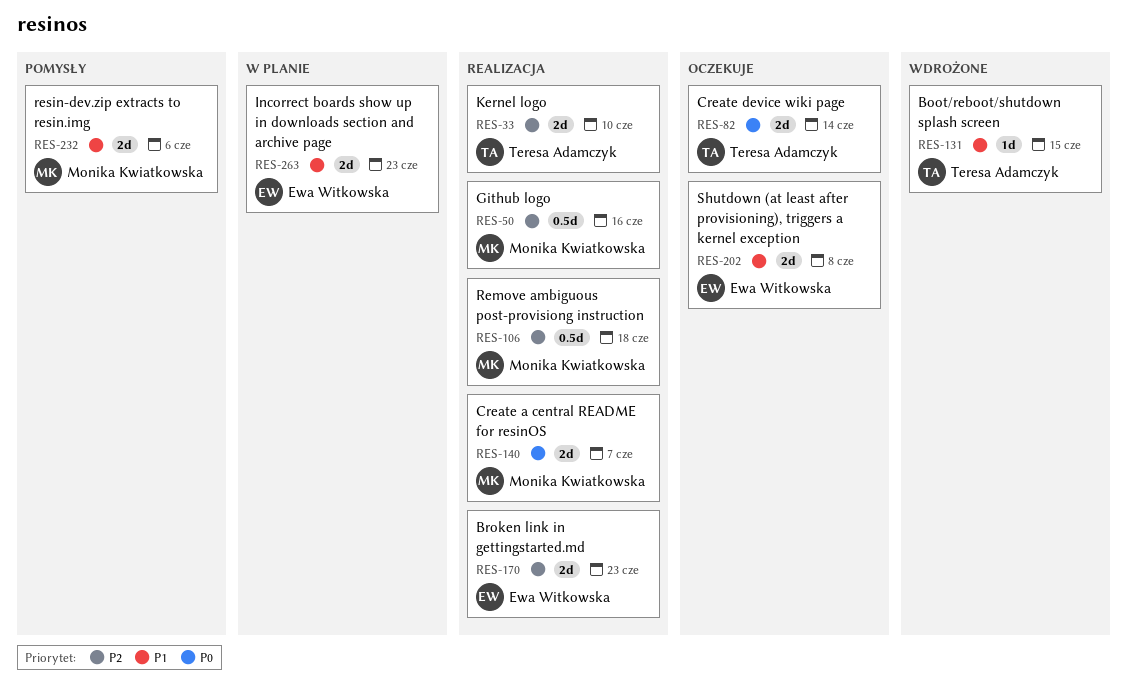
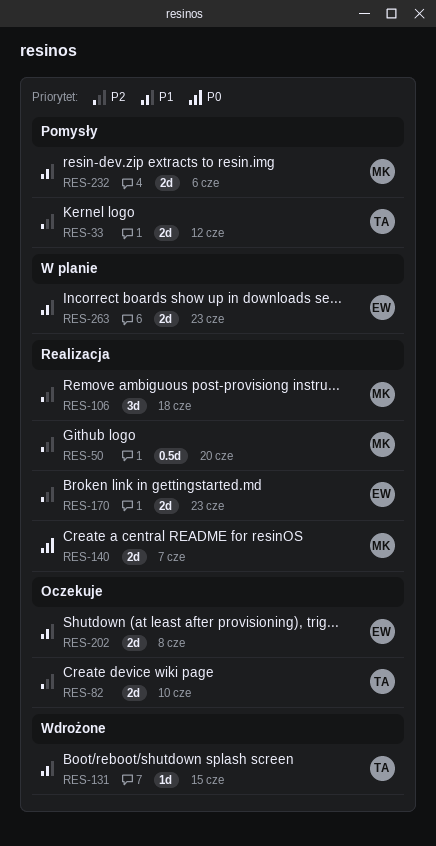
RES-33, status: Realizacja -> Pomysły
RES-33, due: Jun 10 -> Jun 12
RES-50, due: Jun 16 -> Jun 20
RES-82, priority: P0 -> P2
RES-82, due: Jun 14 -> Jun 10
RES-106, estimate: 0.5d -> 3d

